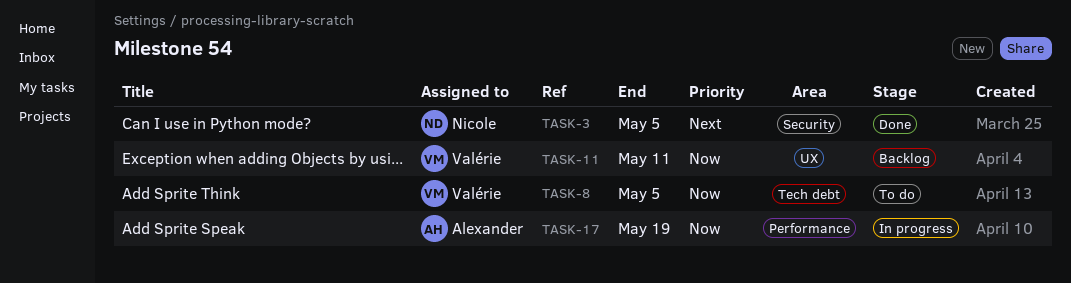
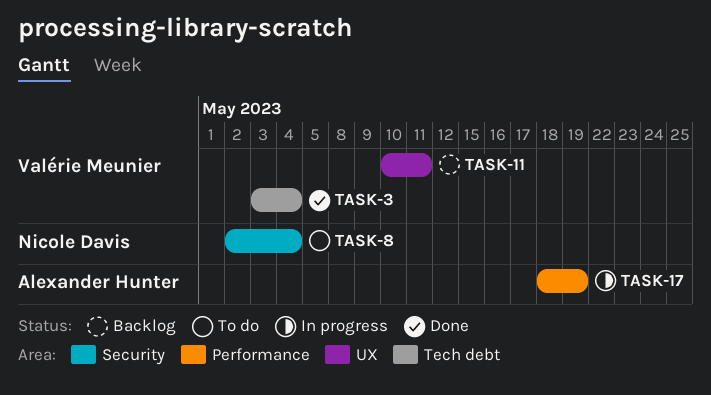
TASK-3, owner: Nicole Davis -> Valérie Meunier
TASK-3, label: Security -> Tech debt
TASK-3, due: May 5 -> May 4
TASK-8, owner: Valérie Meunier -> Nicole Davis
TASK-8, label: Tech debt -> Security
TASK-8, due: May 5 -> May 4

